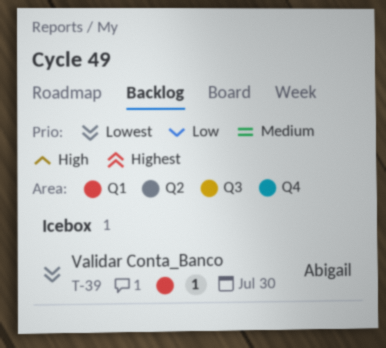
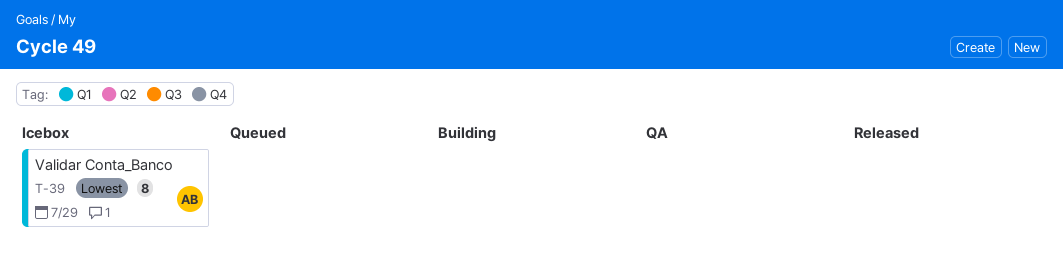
T-39, estimate: 1 -> 8
T-39, due: Jul 30 -> Jul 29

